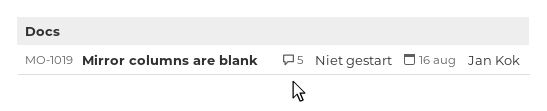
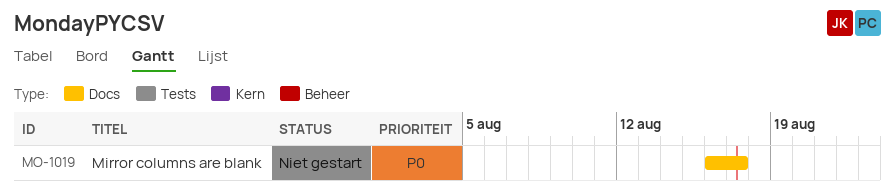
MO-1019, due: Aug 16 -> Aug 17

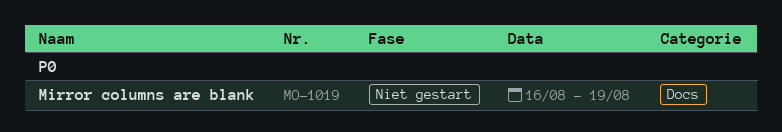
MO-1019, due: Aug 17 -> Aug 19

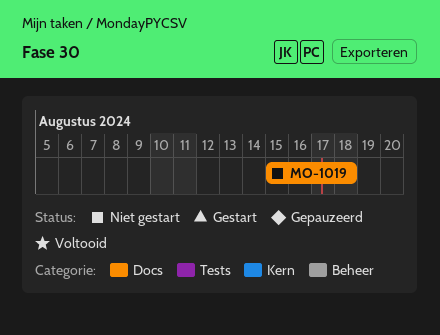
MO-1019, start: Aug 16 -> Aug 15
MO-1019, due: Aug 19 -> Aug 18

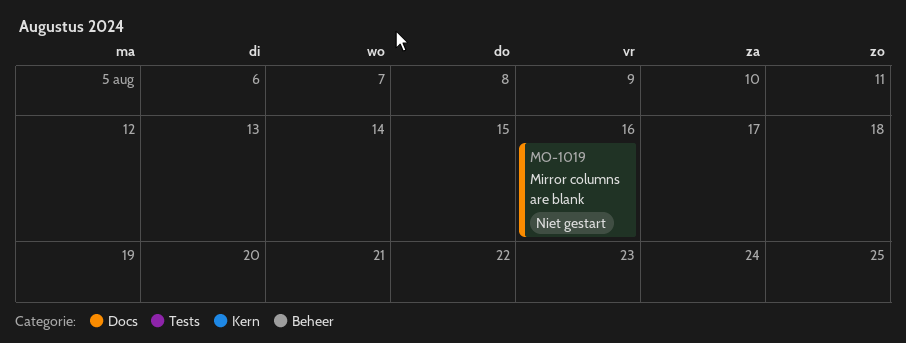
MO-1019, due: Aug 18 -> Aug 16

